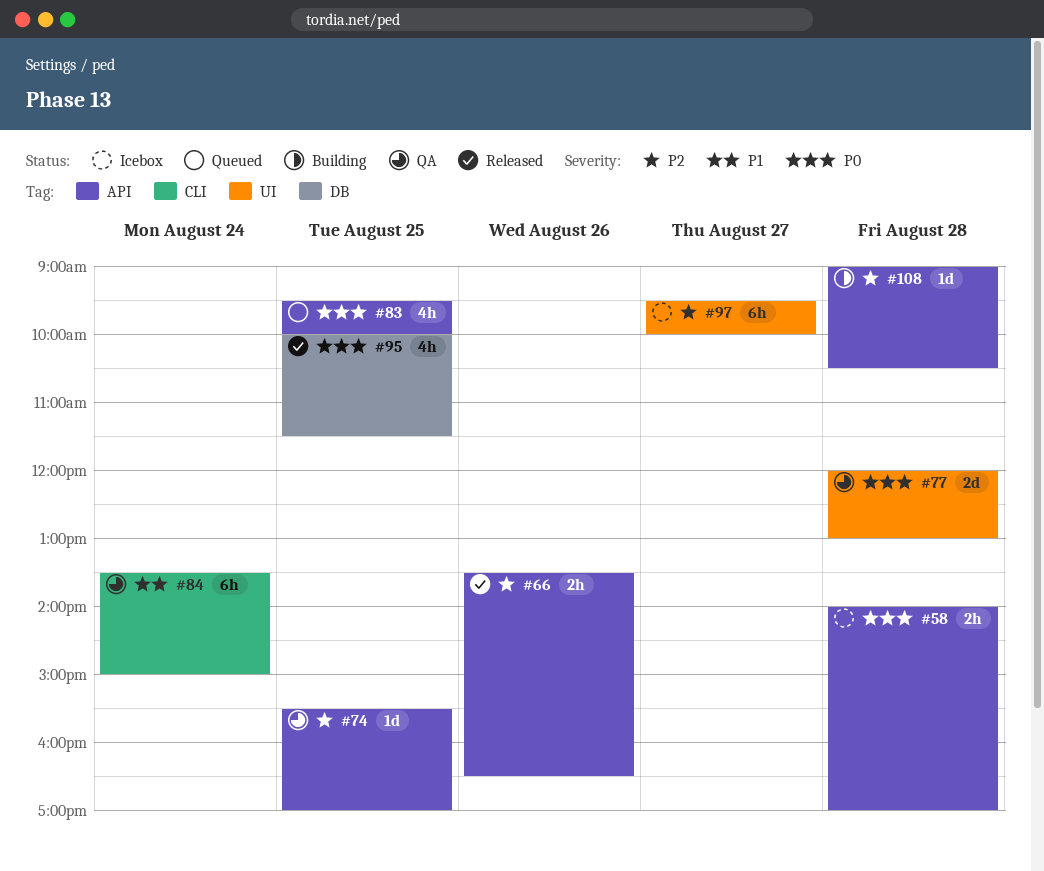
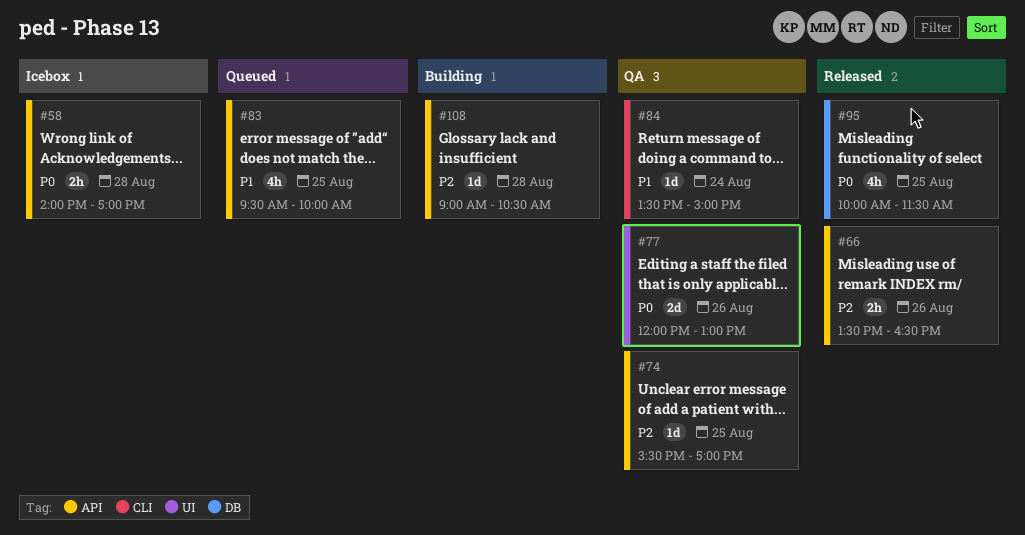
#77, day: Aug 28 -> Aug 26
#83, priority: P0 -> P1
#84, estimate: 6h -> 1d
#97: present -> none

